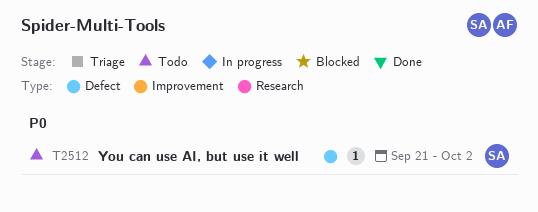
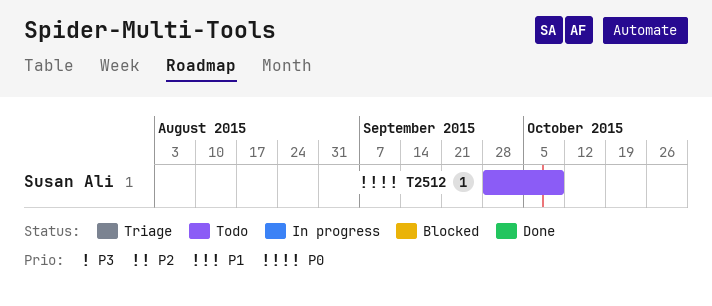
T2512, start: Sep 21 -> Sep 28
T2512, due: Oct 2 -> Oct 9

